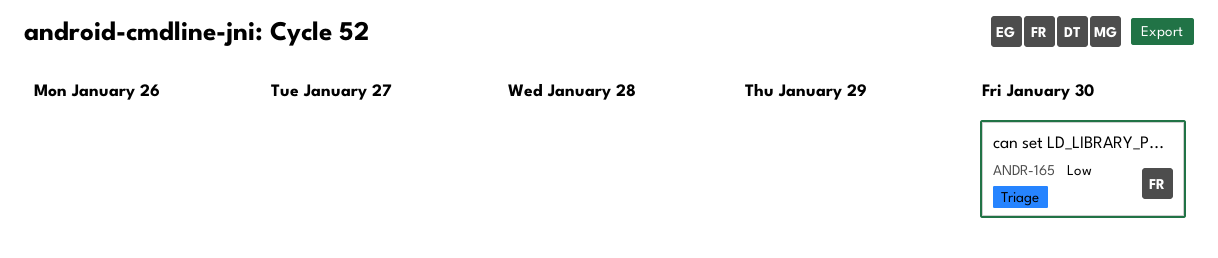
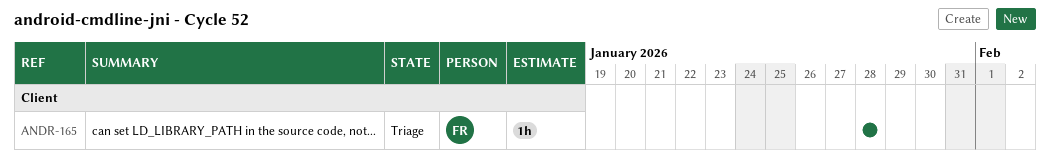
ANDR-165, due: Jan 30 -> Jan 28

